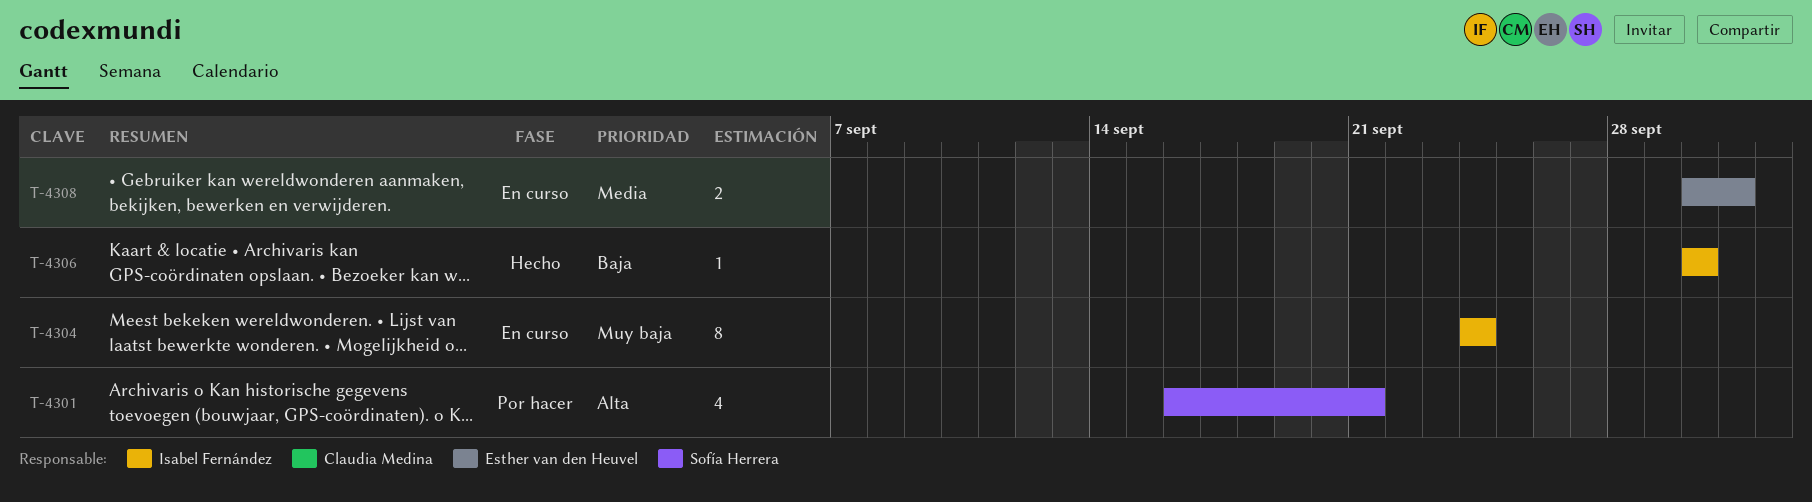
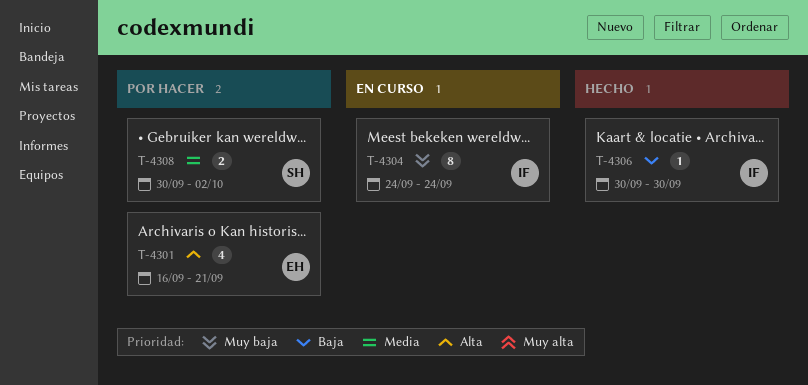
T-4301, owner: Sofía Herrera -> Esther van den Heuvel
T-4308, status: En curso -> Por hacer
T-4308, owner: Esther van den Heuvel -> Sofía Herrera
T-4308, due: Oct 1 -> Oct 2

